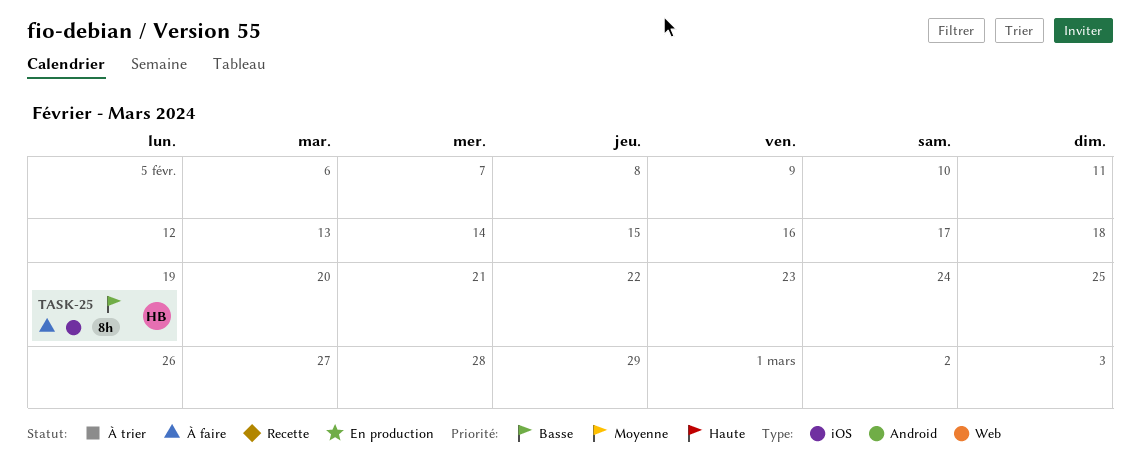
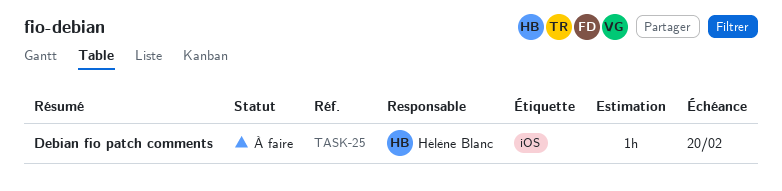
TASK-25, estimate: 8h -> 1h
TASK-25, due: Feb 19 -> Feb 20

